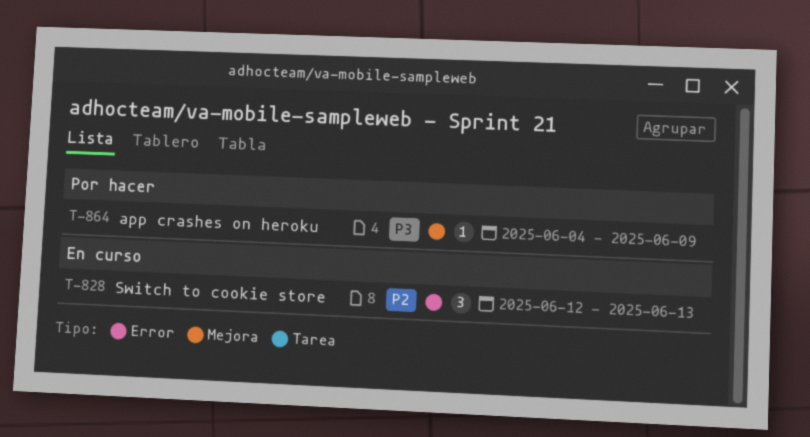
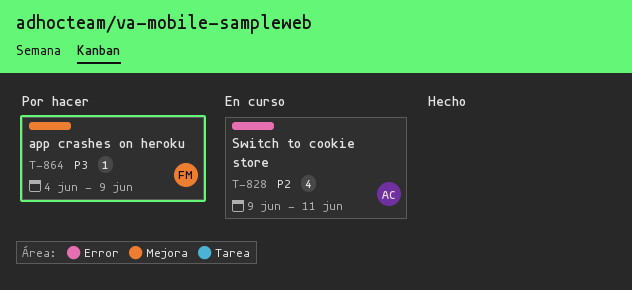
T-828, estimate: 3 -> 4
T-828, start: Jun 12 -> Jun 9
T-828, due: Jun 13 -> Jun 11

